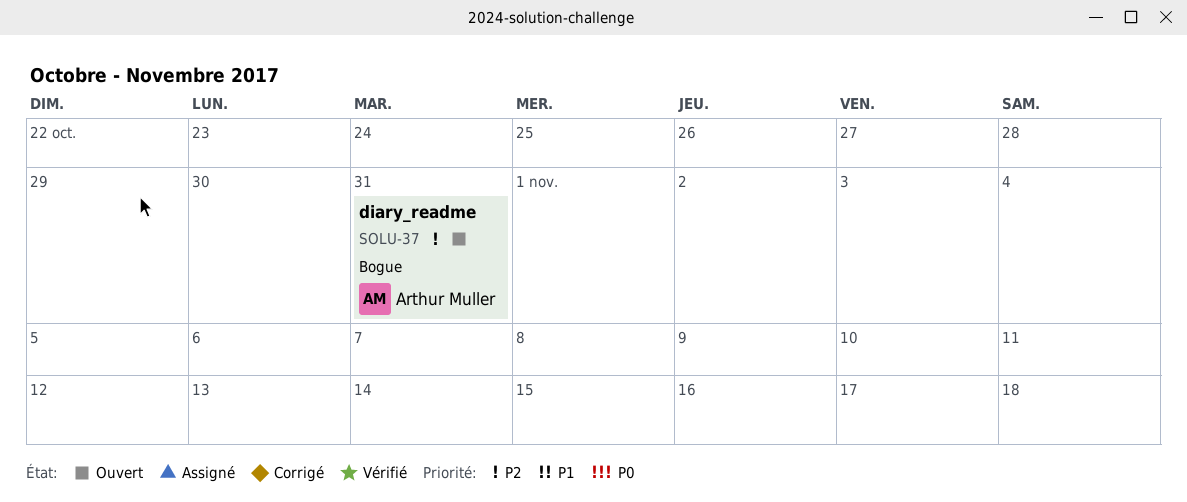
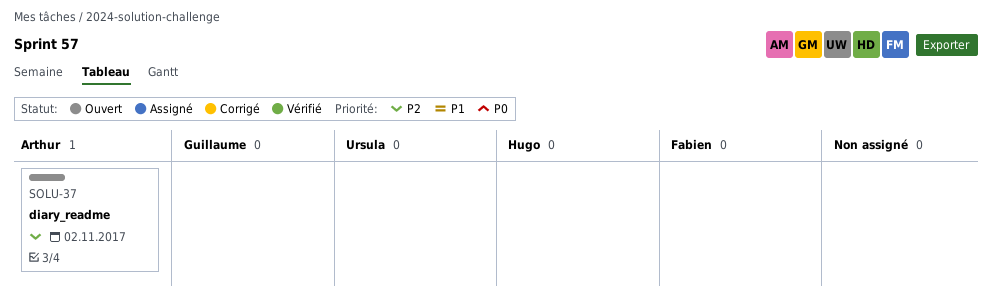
SOLU-37, due: Oct 31 -> Nov 2

